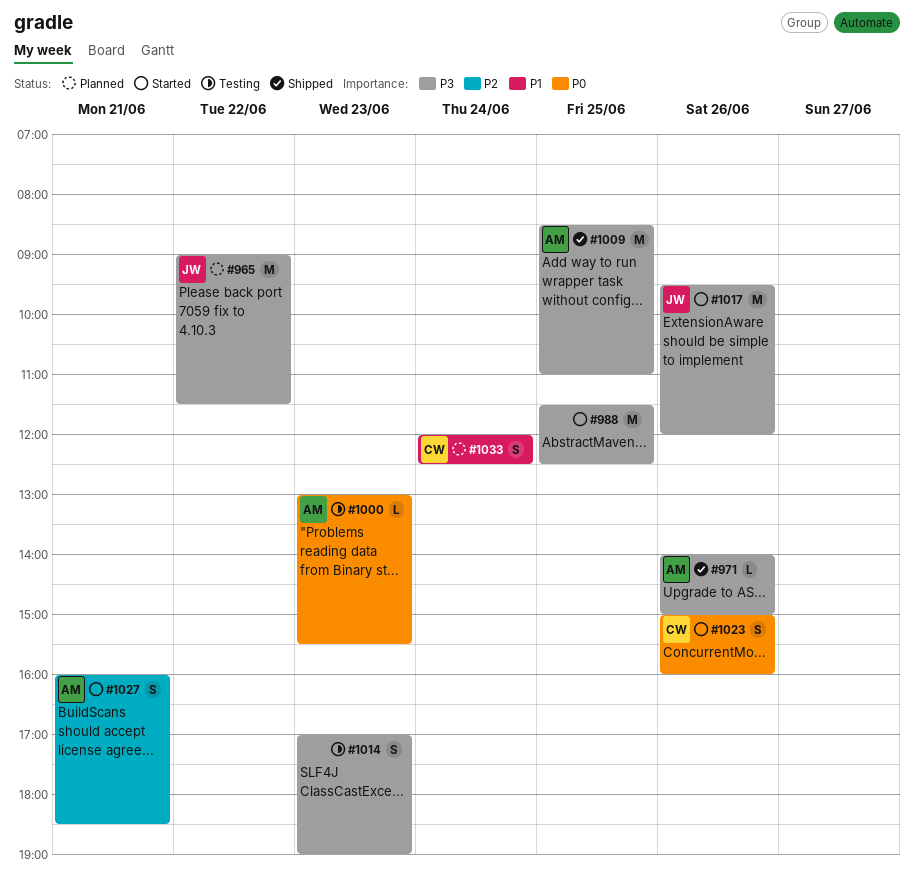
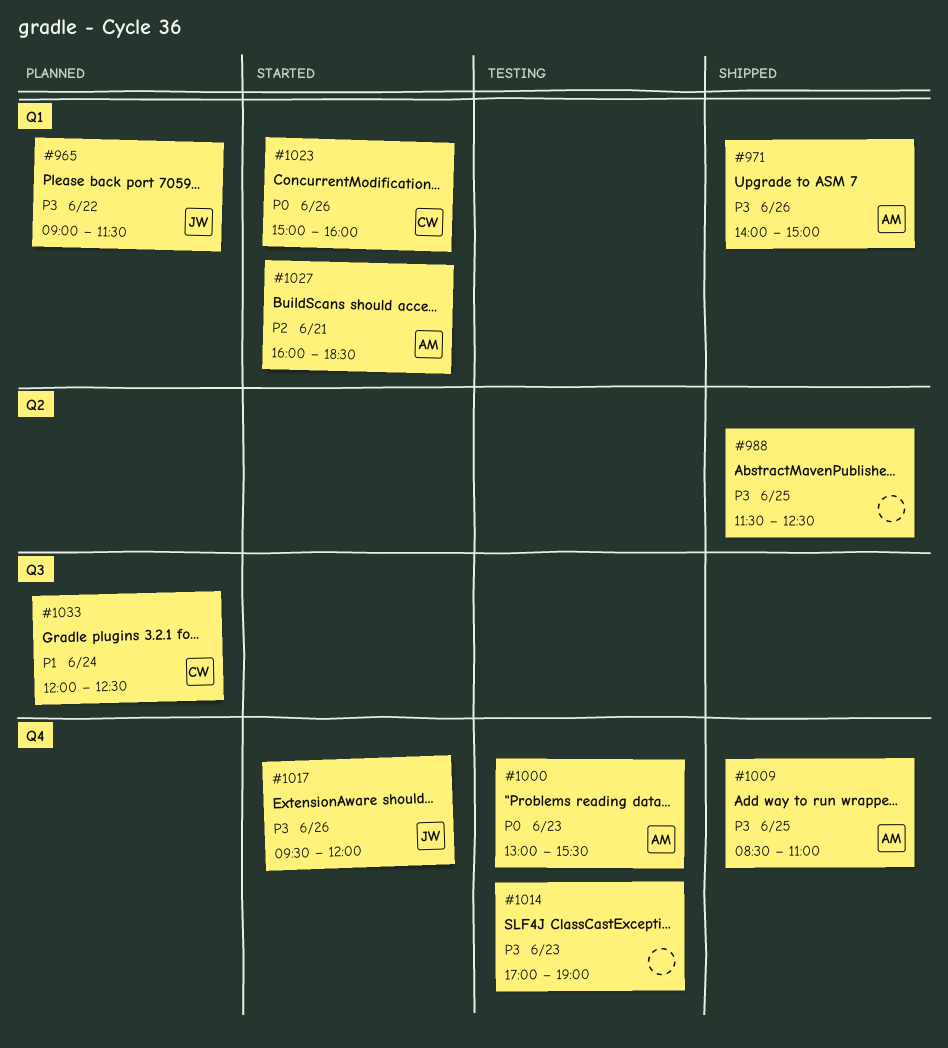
#988, status: Started -> Shipped

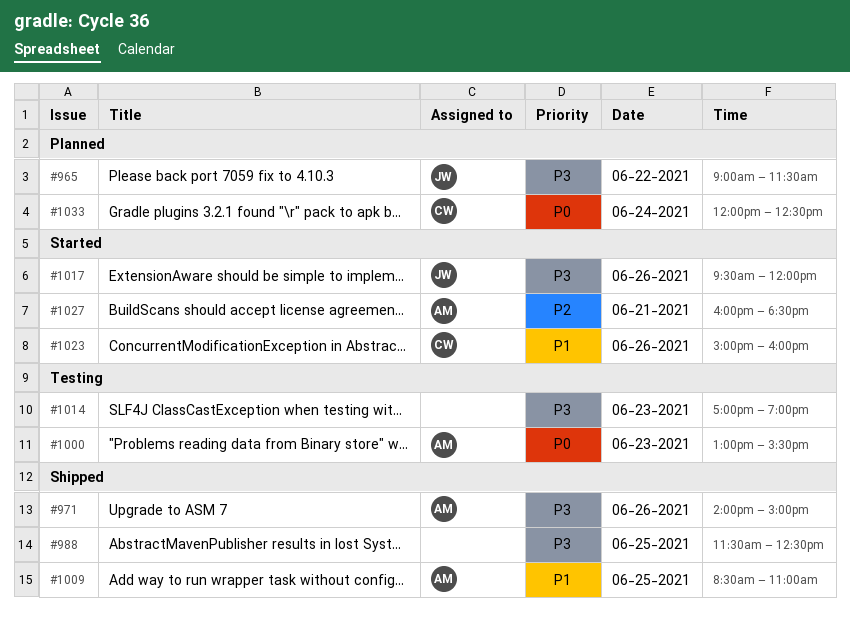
#1009, priority: P3 -> P1
#1023, priority: P0 -> P1
#1033, priority: P1 -> P0

